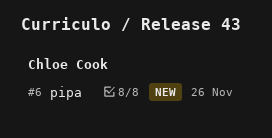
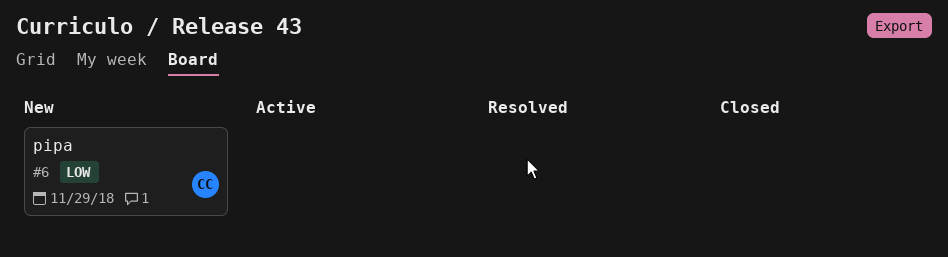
#6, due: Nov 26 -> Nov 29

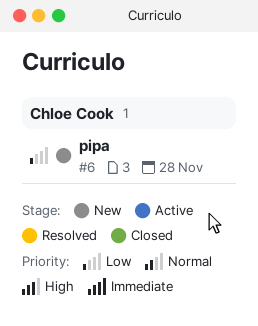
#6, due: Nov 29 -> Nov 28

